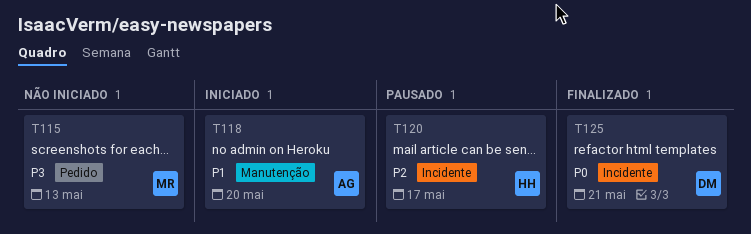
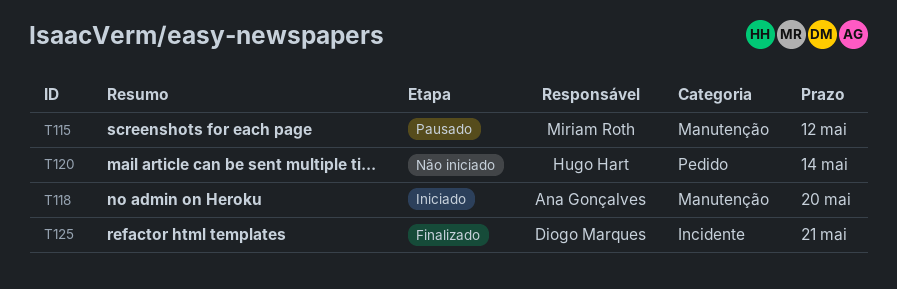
T115, status: Não iniciado -> Pausado
T115, label: Pedido -> Manutenção
T115, due: May 13 -> May 12
T120, status: Pausado -> Não iniciado
T120, label: Incidente -> Pedido
T120, due: May 17 -> May 14

